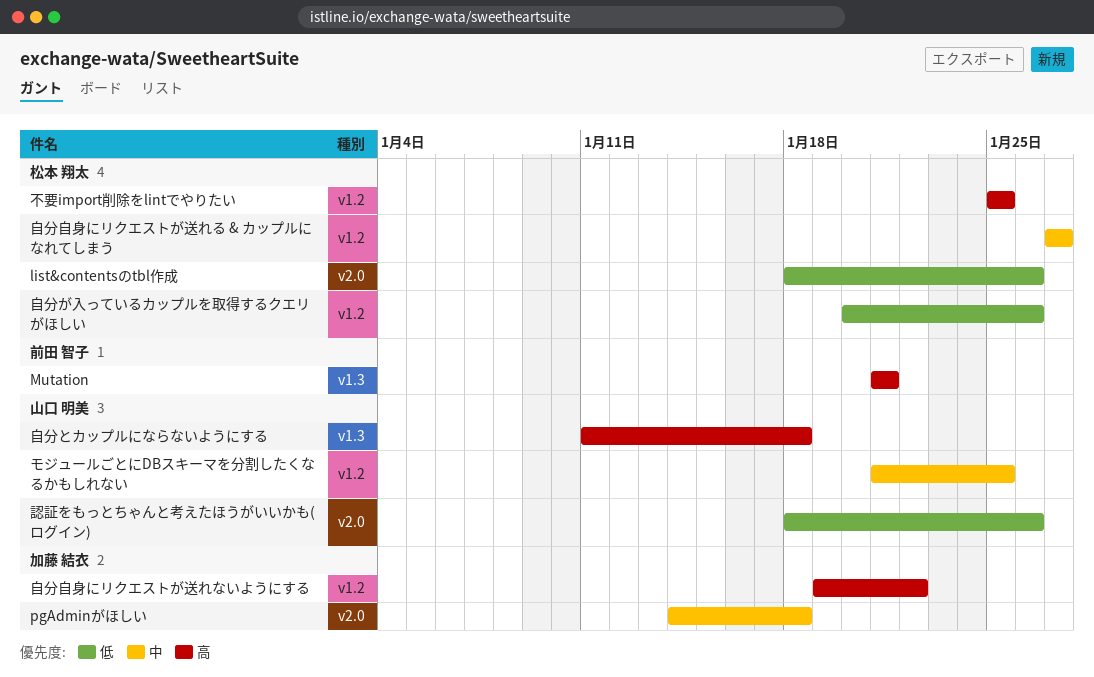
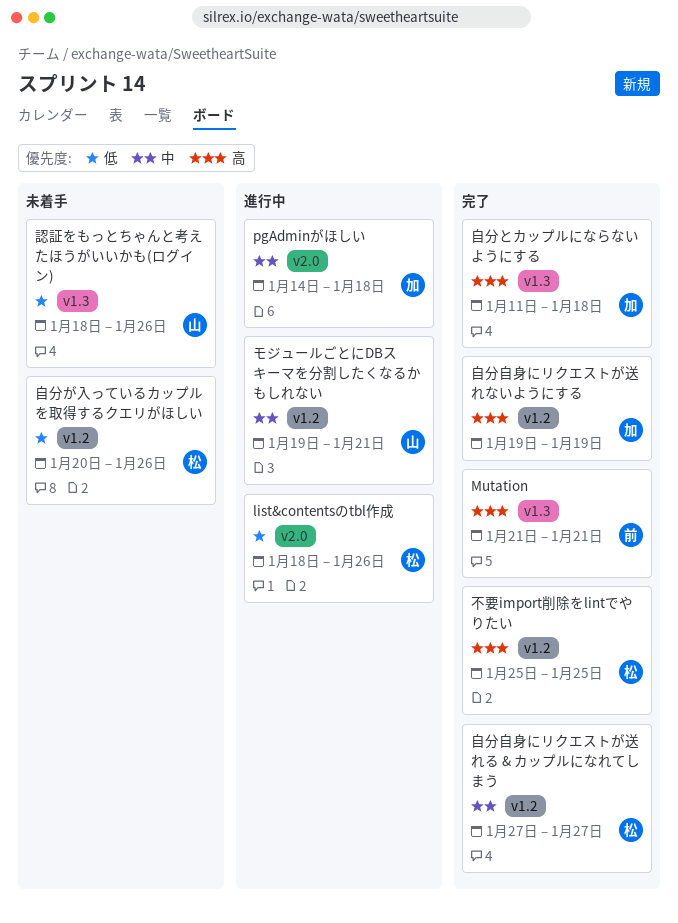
モジュールごとにDBスキーマを分割したくなるかもしれない, start: Jan 21 -> Jan 19
モジュールごとにDBスキーマを分割したくなるかもしれない, due: Jan 25 -> Jan 21
自分とカップルにならないようにする, owner: 山口 明美 -> 加藤 結衣
自分自身にリクエストが送れないようにする, due: Jan 22 -> Jan 19
認証をもっとちゃんと考えたほうがいいかも(ログイン), label: v2.0 -> v1.3

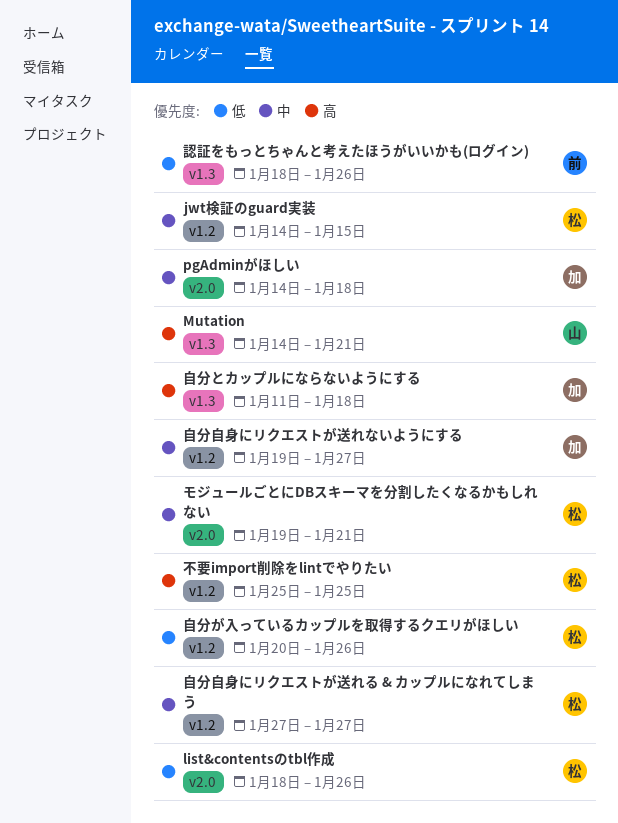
jwt検証のguard実装: none -> present
Mutation, owner: 前 -> 山
Mutation, start: Jan 21 -> Jan 14
モジュールごとにDBスキーマを分割したくなるかもしれない, owner: 山 -> 松
モジュールごとにDBスキーマを分割したくなるかもしれない, label: v1.2 -> v2.0
自分自身にリクエストが送れないようにする, priority: 高 -> 中
自分自身にリクエストが送れないようにする, due: Jan 19 -> Jan 27
認証をもっとちゃんと考えたほうがいいかも(ログイン), owner: 山 -> 前

